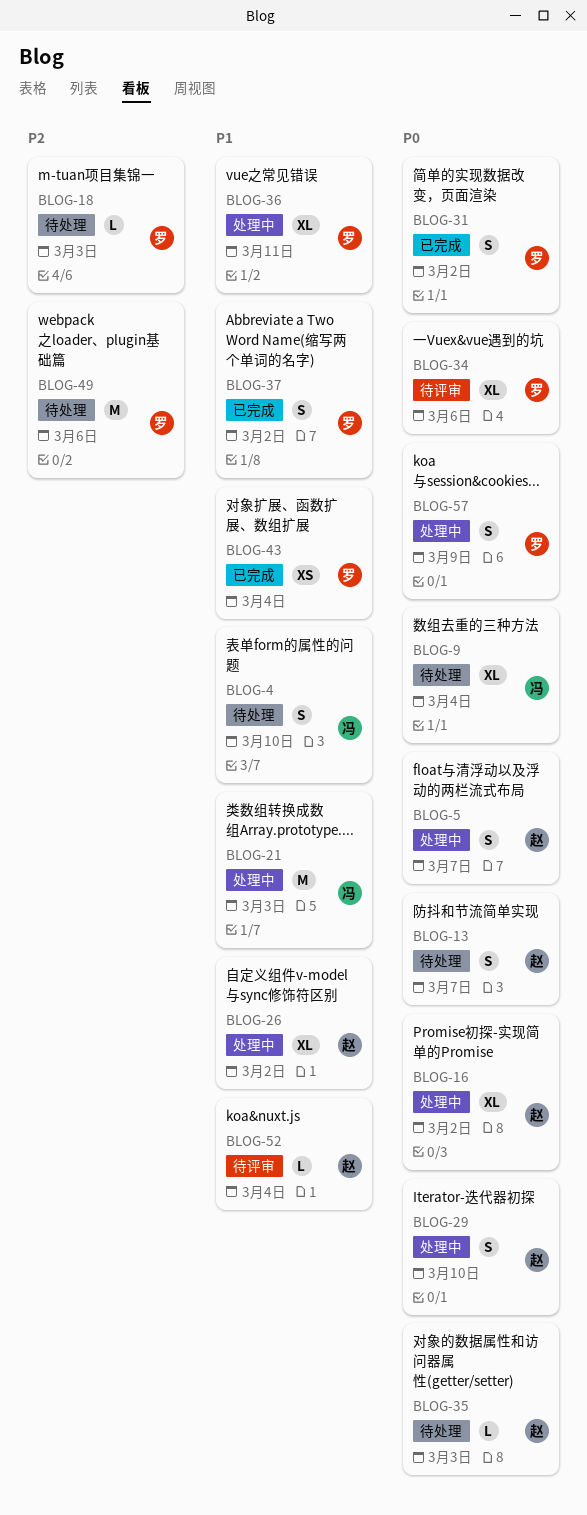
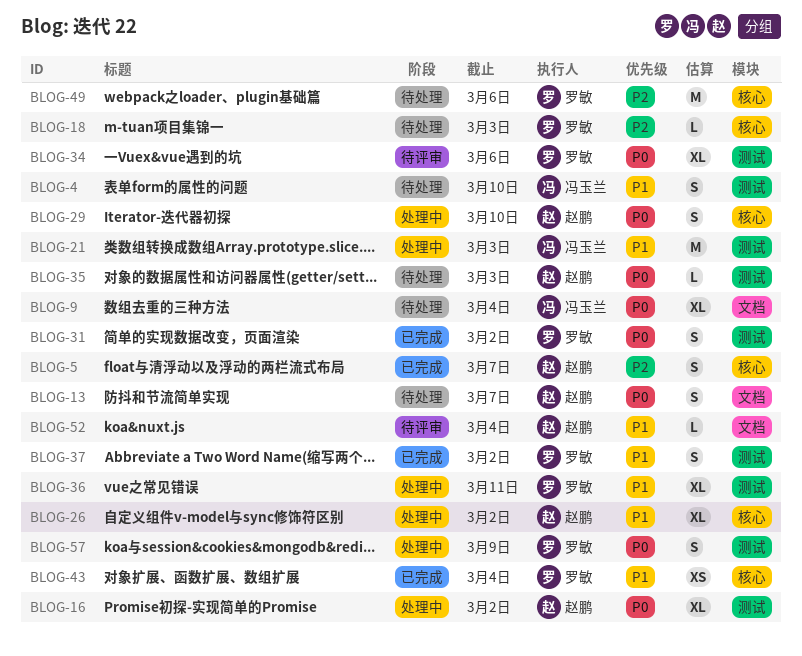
BLOG-5, status: 处理中 -> 已完成
BLOG-5, priority: P0 -> P2

